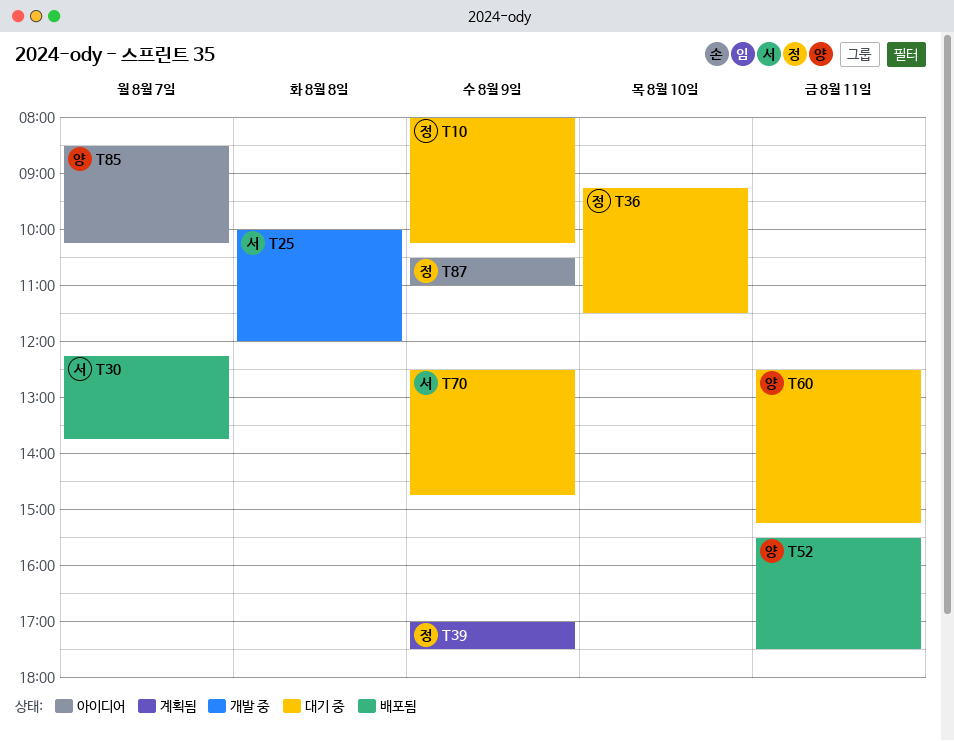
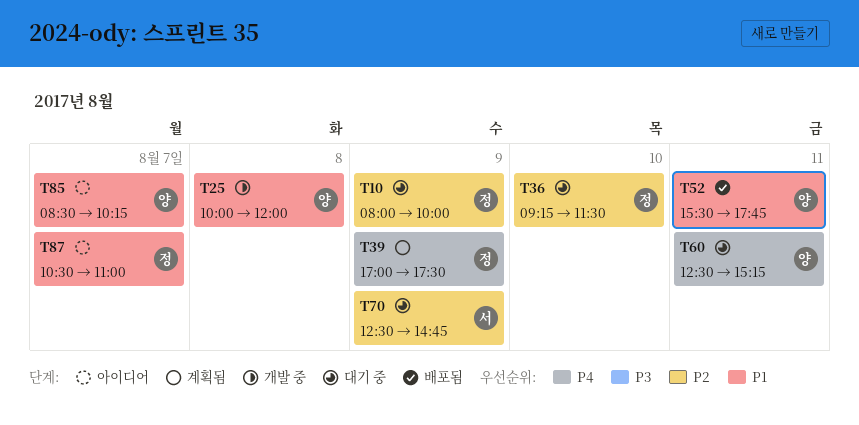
T10, ends: 10:15 -> 10:00
T25, owner: 서 -> 양
T30: present -> none
T52, ends: 17:30 -> 17:45
T87, day: Aug 9 -> Aug 7

